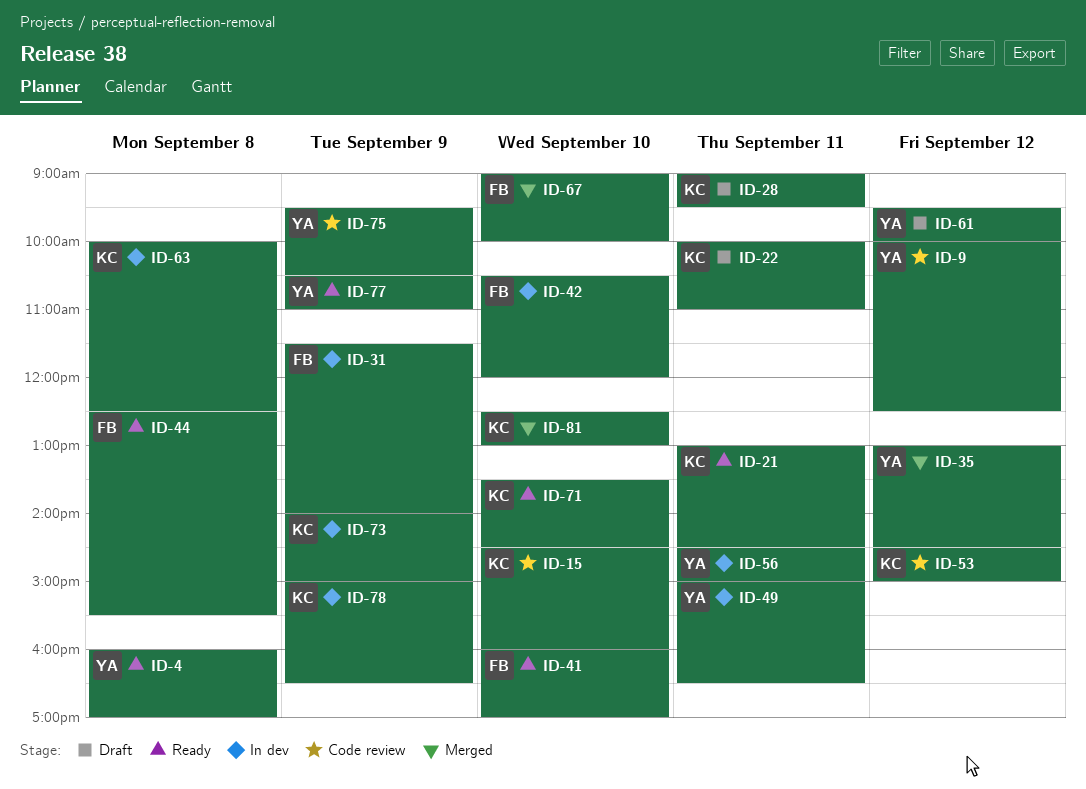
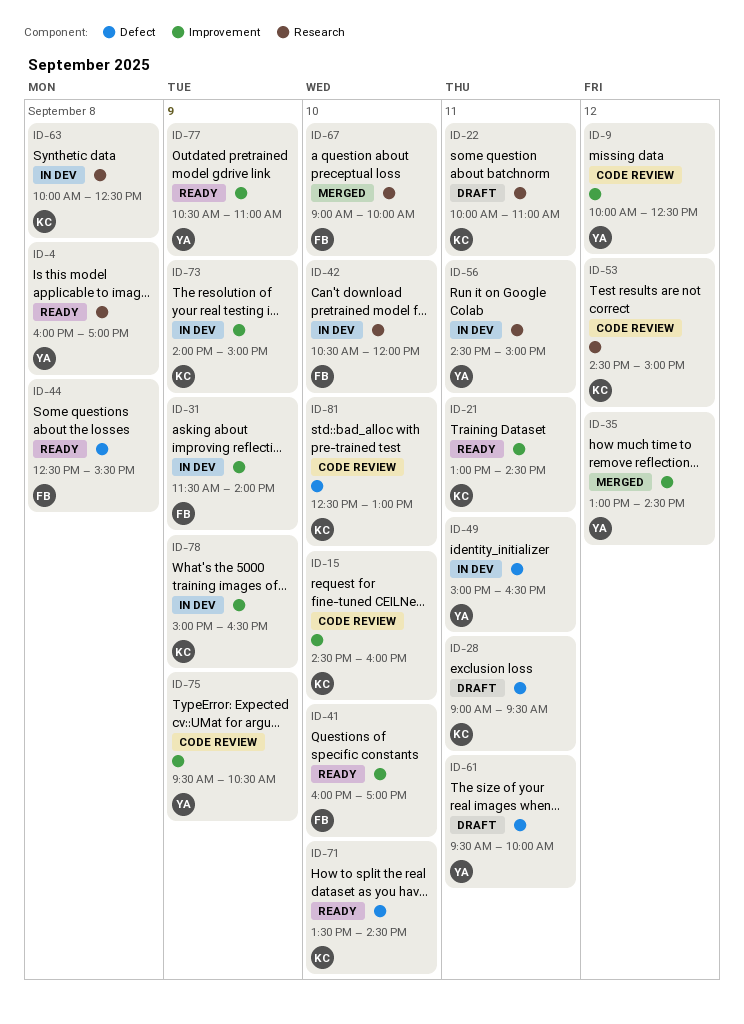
ID-61, day: Sep 12 -> Sep 11
ID-81, status: Merged -> Code review

